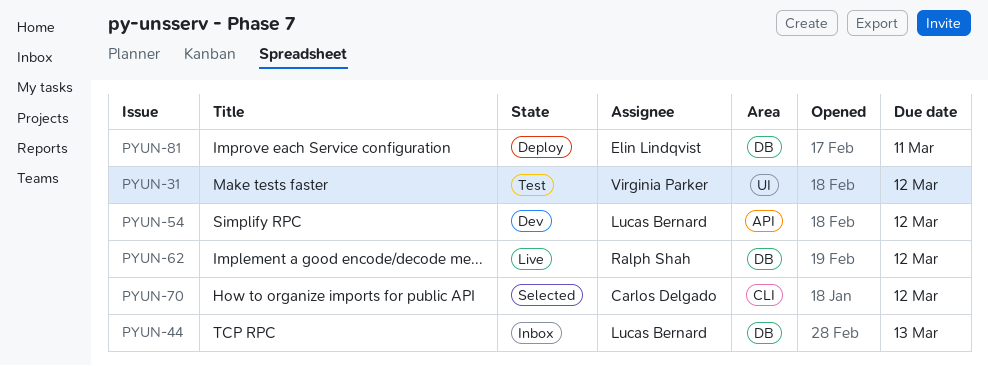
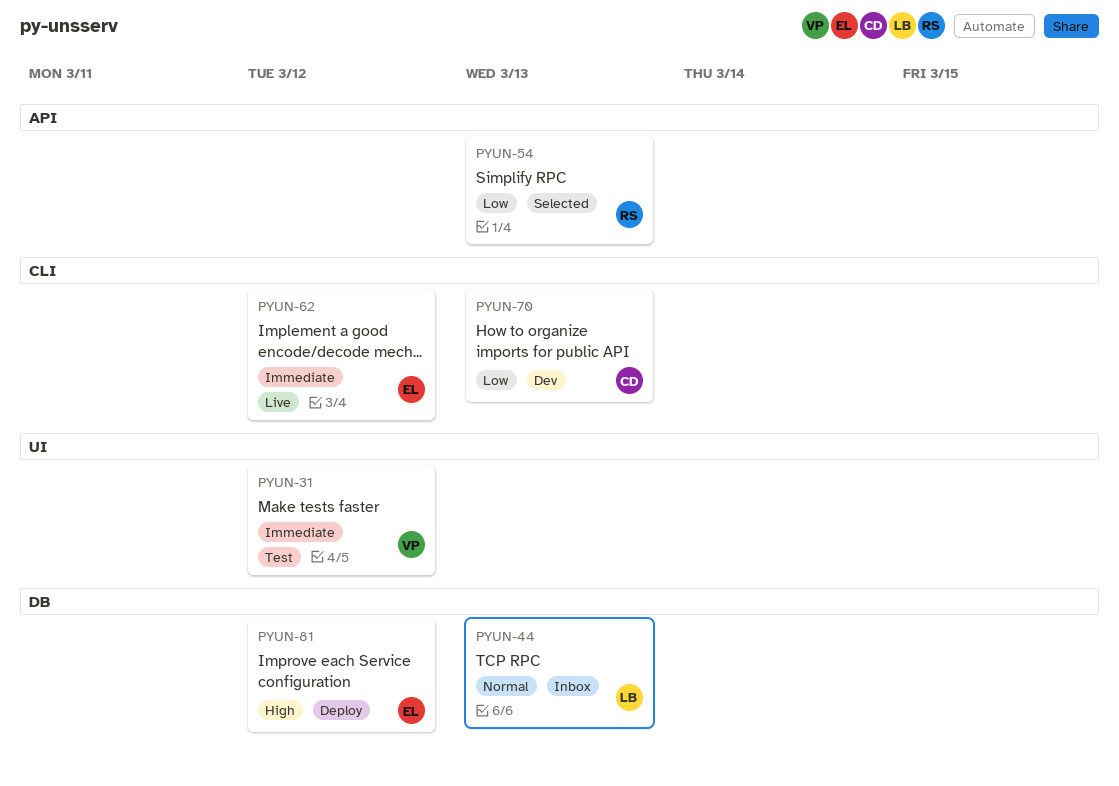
PYUN-54, status: Dev -> Selected
PYUN-54, owner: Lucas Bernard -> Ralph Shah
PYUN-54, due: Mar 12 -> Mar 13
PYUN-62, owner: Ralph Shah -> Elin Lindqvist
PYUN-62, label: DB -> CLI
PYUN-70, status: Selected -> Dev
PYUN-70, due: Mar 12 -> Mar 13
PYUN-81, due: Mar 11 -> Mar 12

